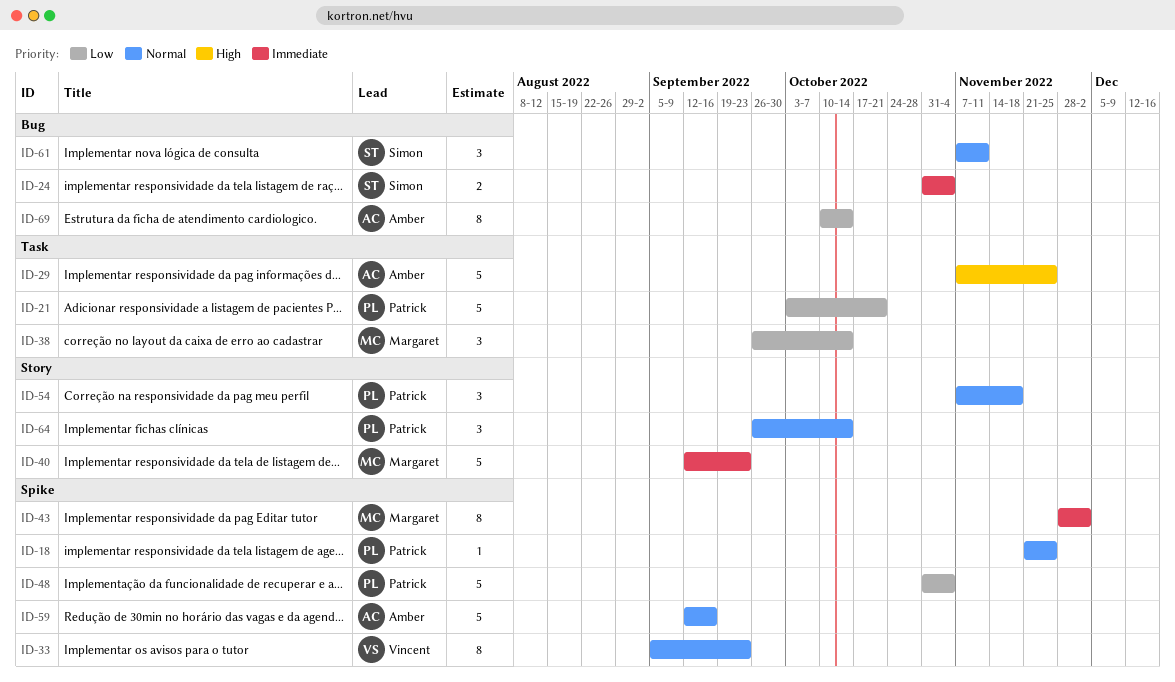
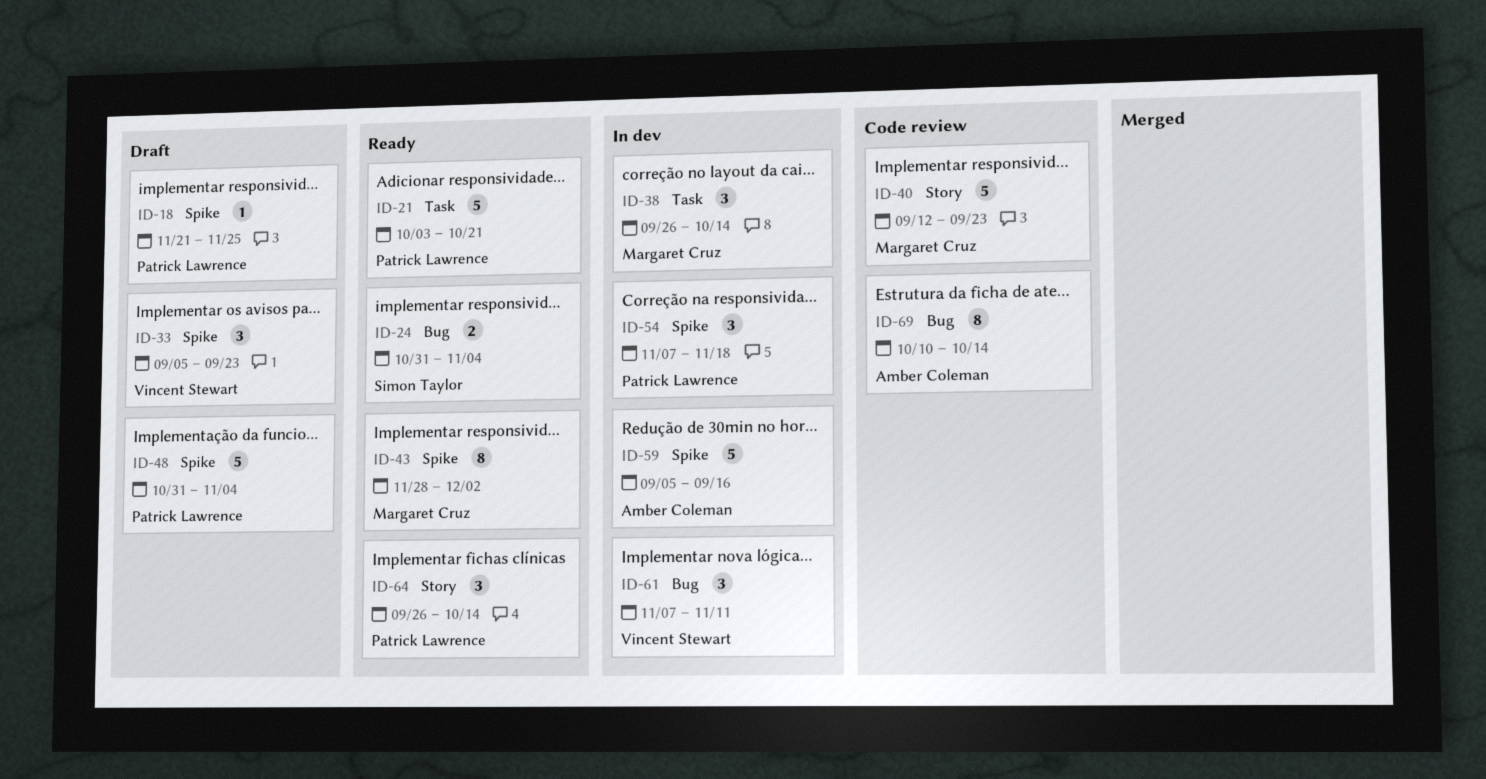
ID-29: present -> none
ID-33, estimate: 8 -> 3
ID-54, label: Story -> Spike
ID-59, start: Sep 12 -> Sep 5
ID-61, owner: Simon Taylor -> Vincent Stewart

